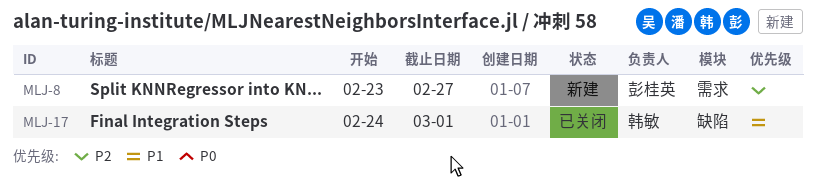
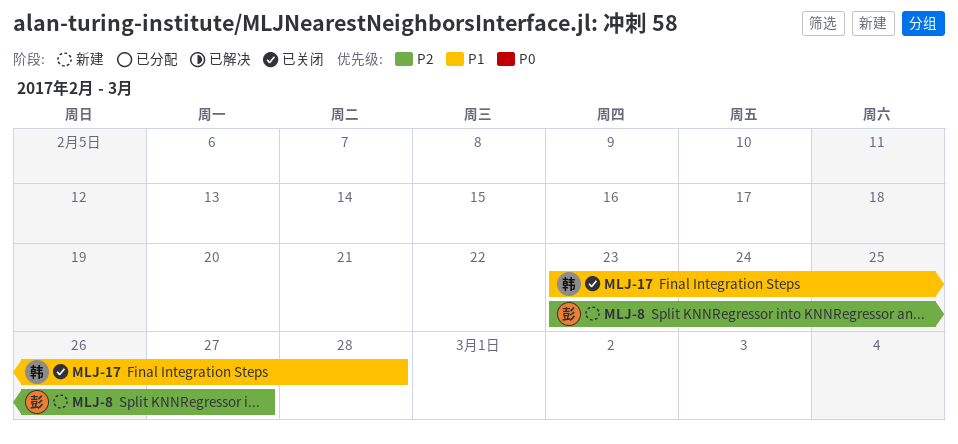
MLJ-17, start: Feb 24 -> Feb 23
MLJ-17, due: Mar 1 -> Feb 28

